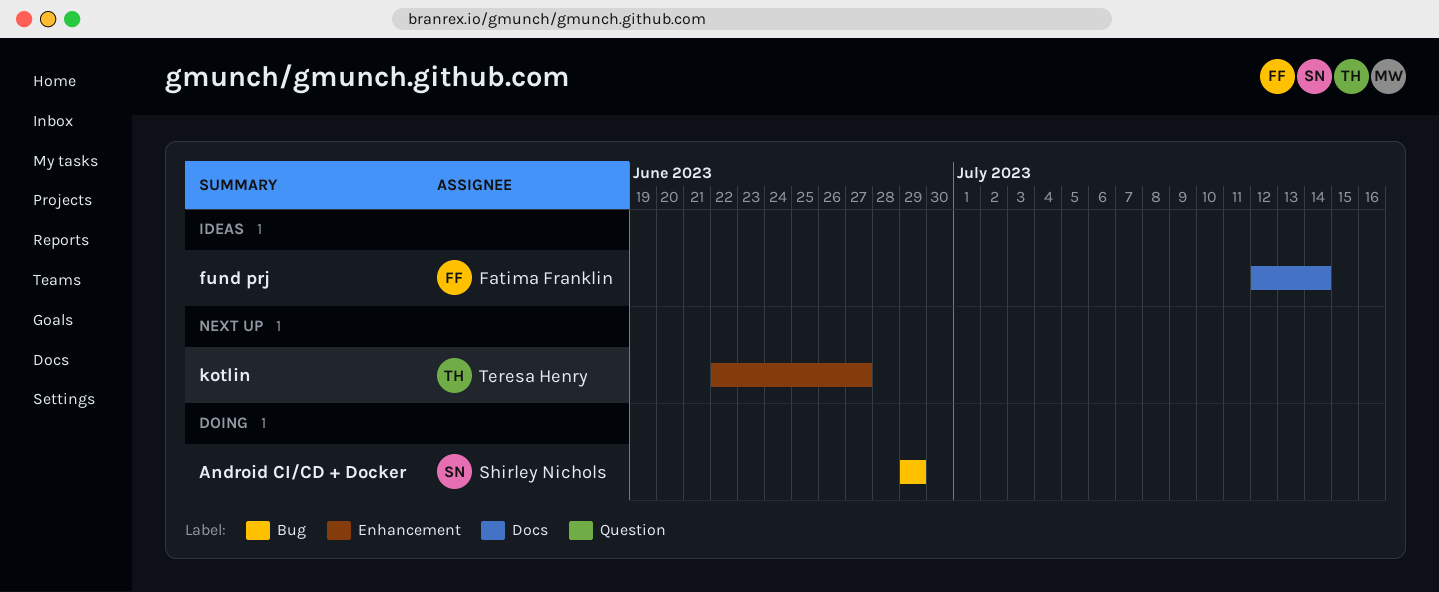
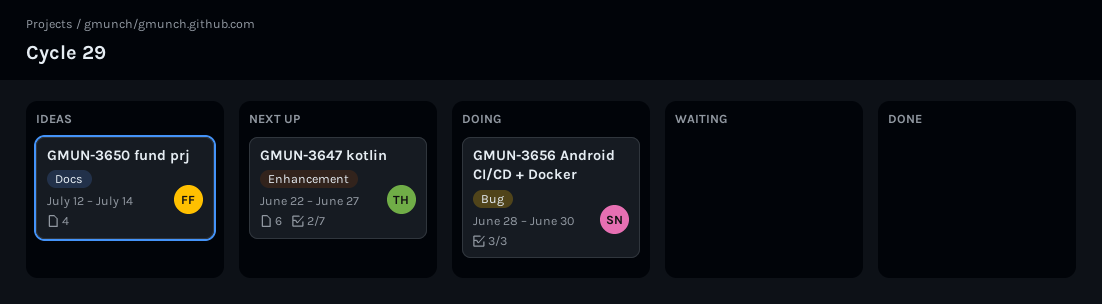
Android CI/CD + Docker, start: Jun 29 -> Jun 28
Android CI/CD + Docker, due: Jun 29 -> Jun 30

